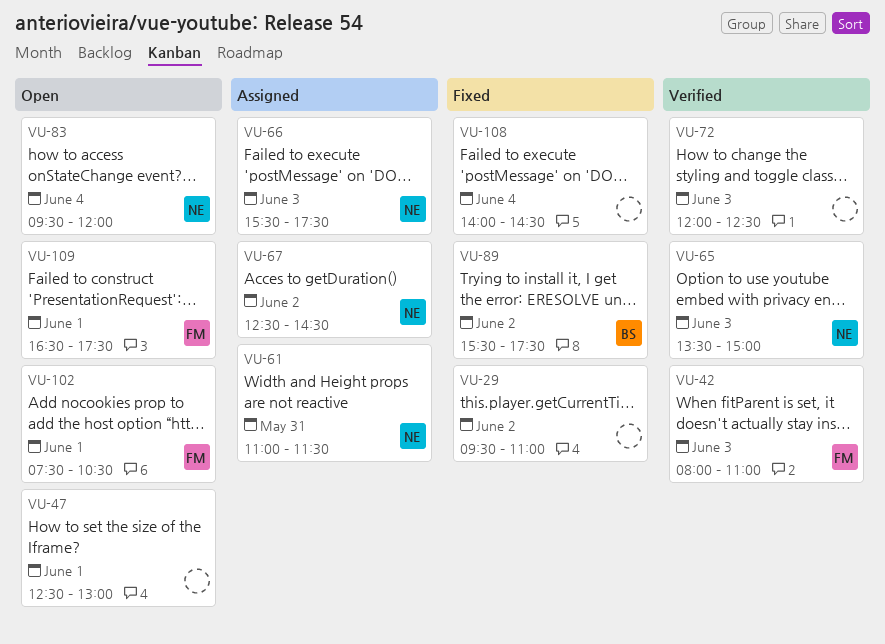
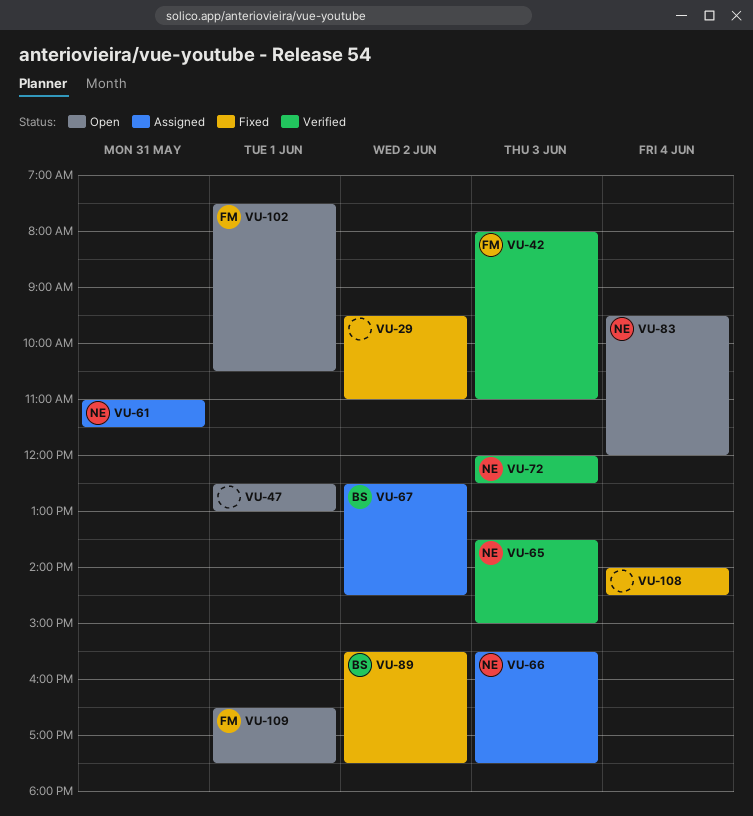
VU-67, owner: NE -> BS
VU-72, owner: none -> NE

